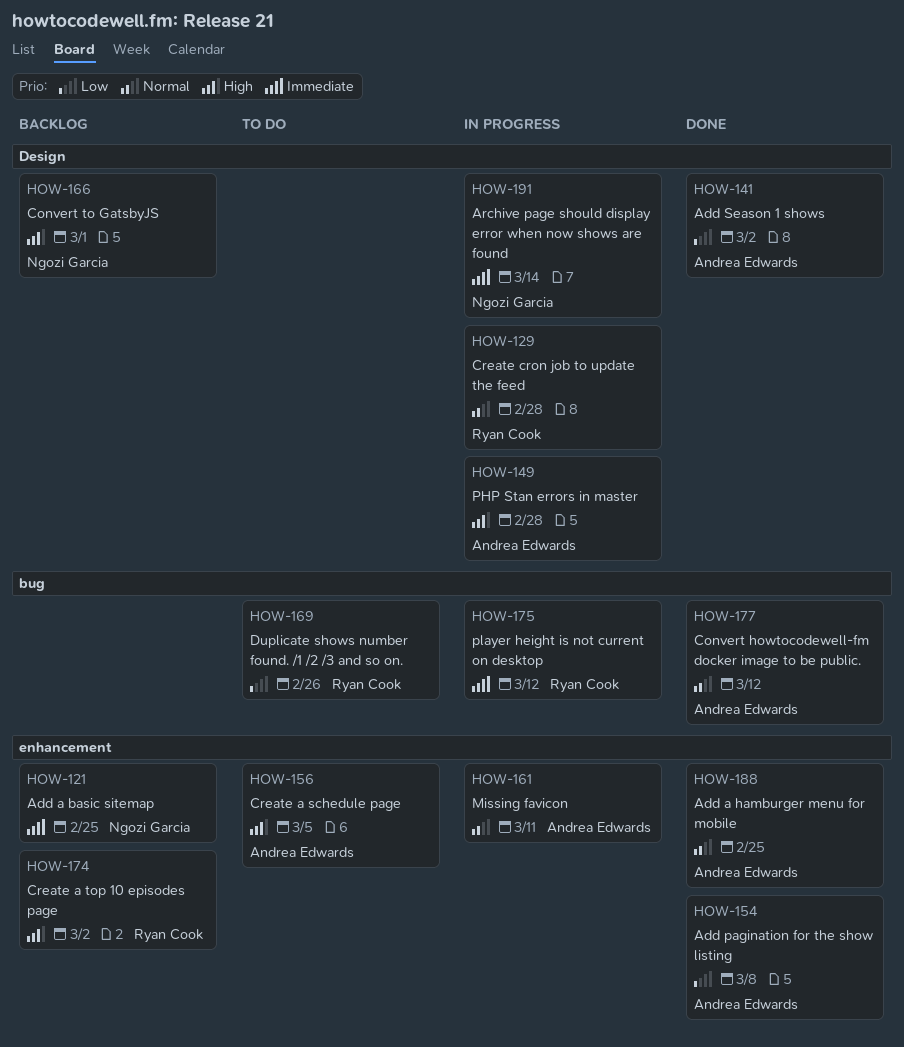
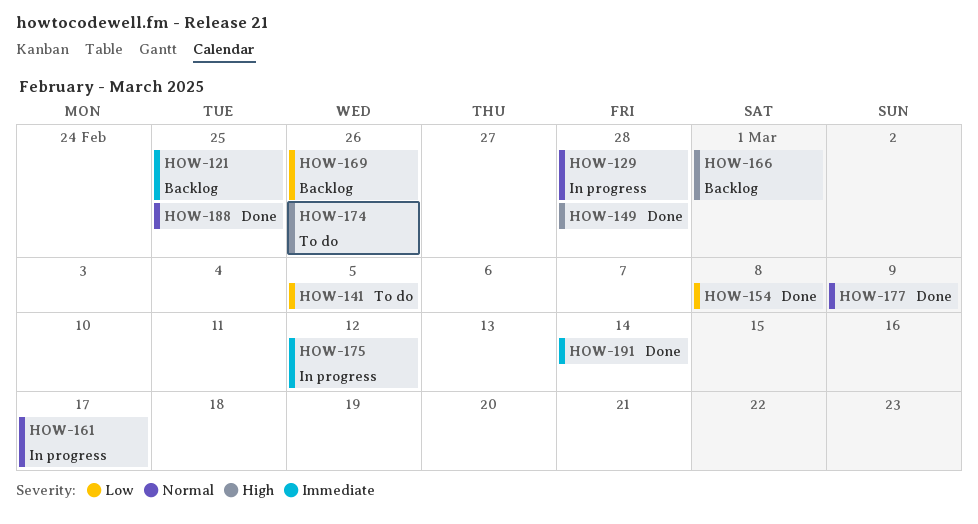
HOW-141, status: Done -> To do
HOW-141, due: Mar 2 -> Mar 5
HOW-149, status: In progress -> Done
HOW-156: present -> none
HOW-161, due: Mar 11 -> Mar 17
HOW-169, status: To do -> Backlog
HOW-174, status: Backlog -> To do
HOW-174, due: Mar 2 -> Feb 26
HOW-177, due: Mar 12 -> Mar 9
HOW-191, status: In progress -> Done

